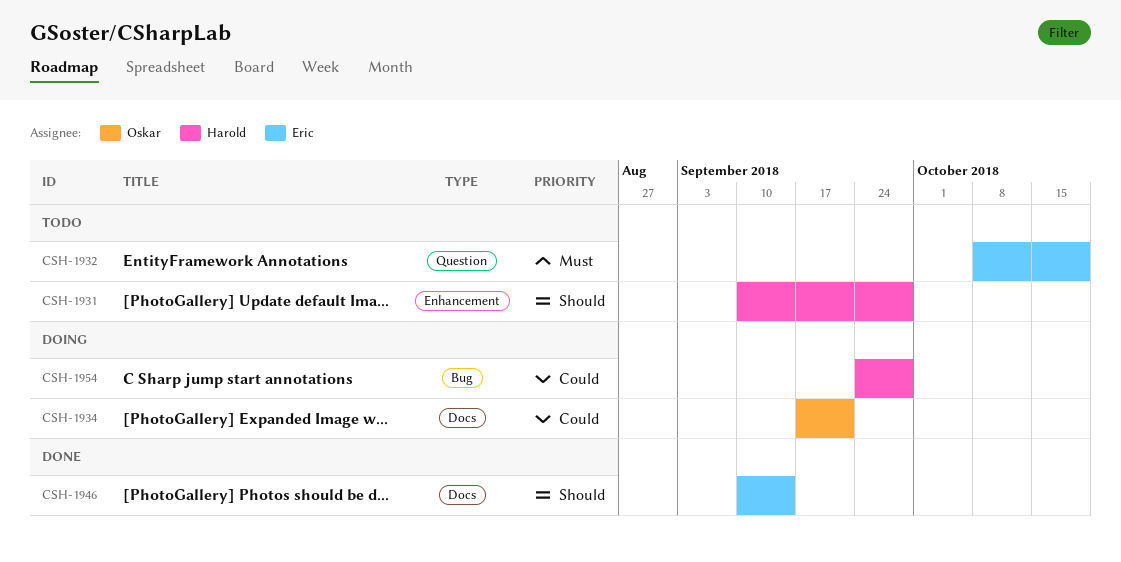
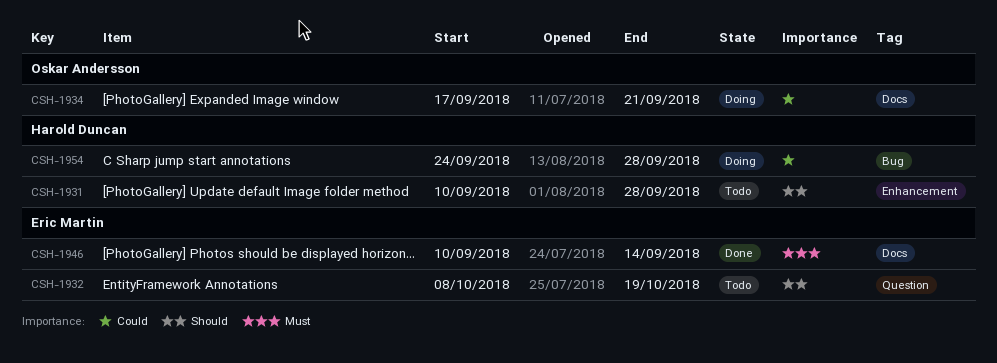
CSH-1932, priority: Must -> Should
CSH-1946, priority: Should -> Must

